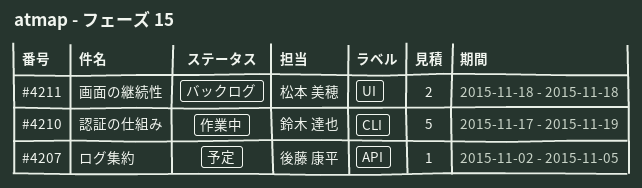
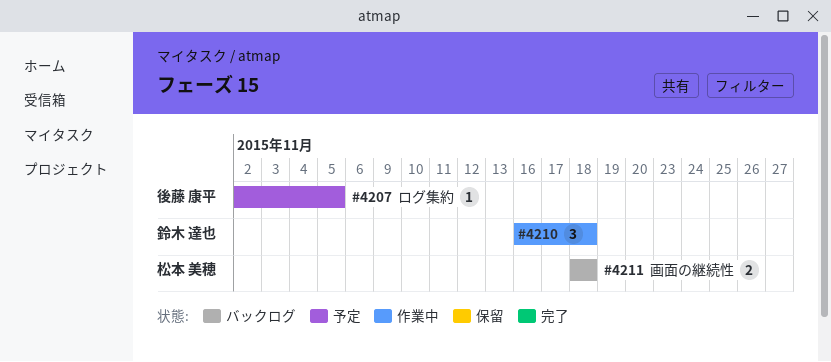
#4210, estimate: 5 -> 3
#4210, start: Nov 17 -> Nov 16
#4210, due: Nov 19 -> Nov 18

